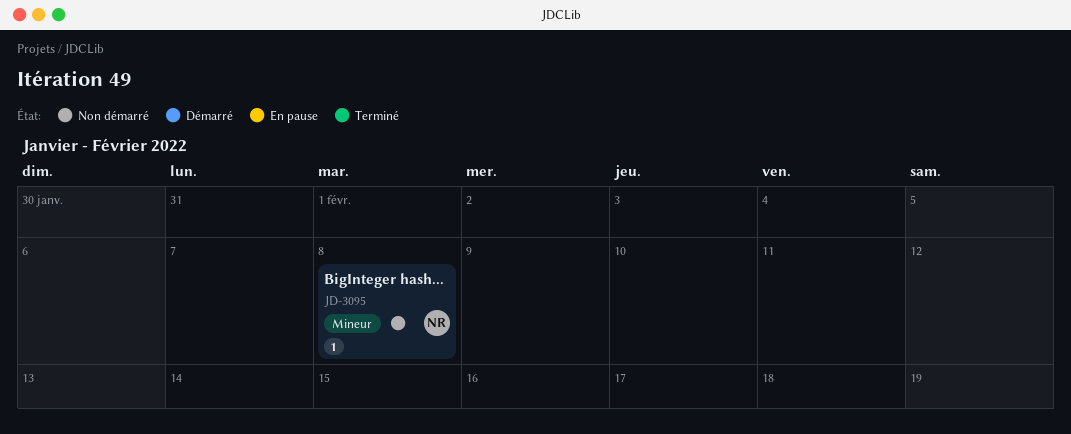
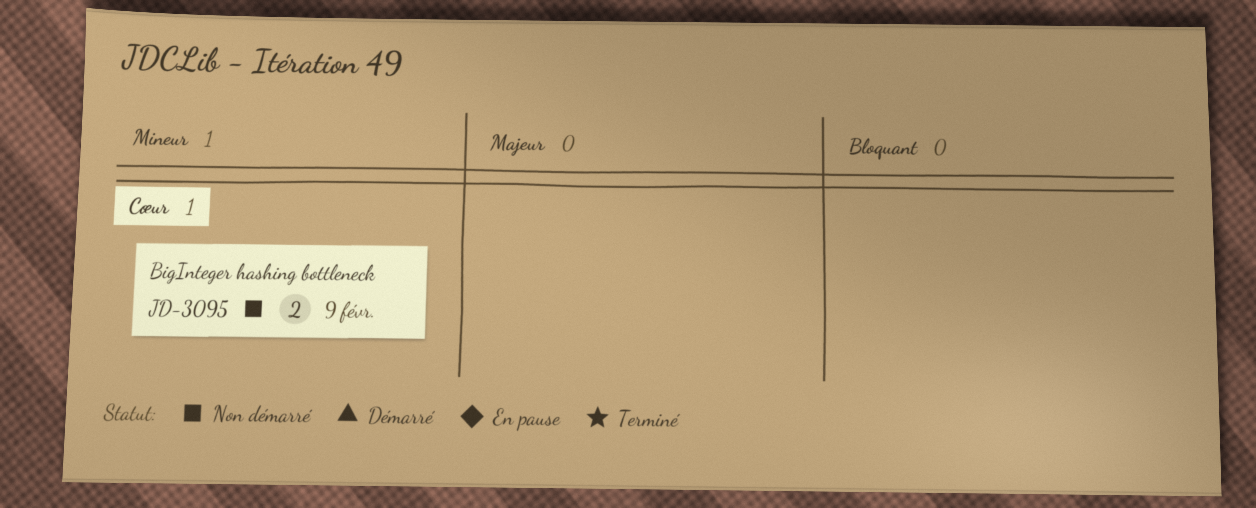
JD-3095, estimate: 1 -> 2
JD-3095, due: Feb 8 -> Feb 9

